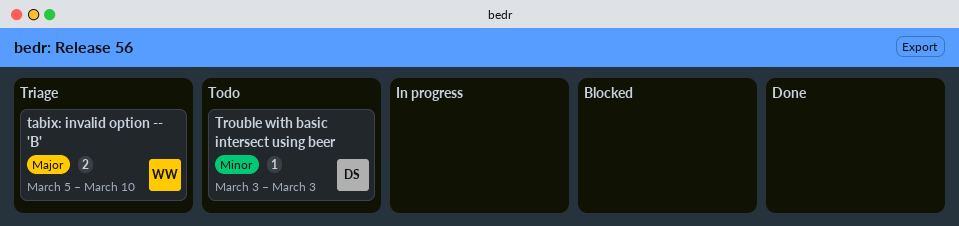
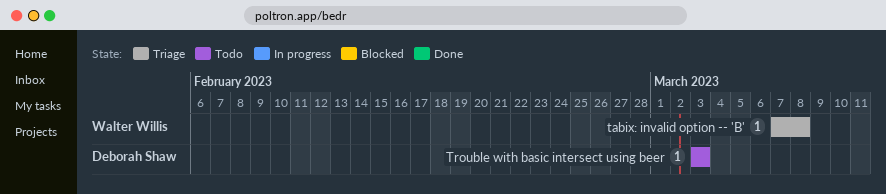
tabix: invalid option -- 'B', estimate: 2 -> 1
tabix: invalid option -- 'B', start: Mar 5 -> Mar 7
tabix: invalid option -- 'B', due: Mar 10 -> Mar 8

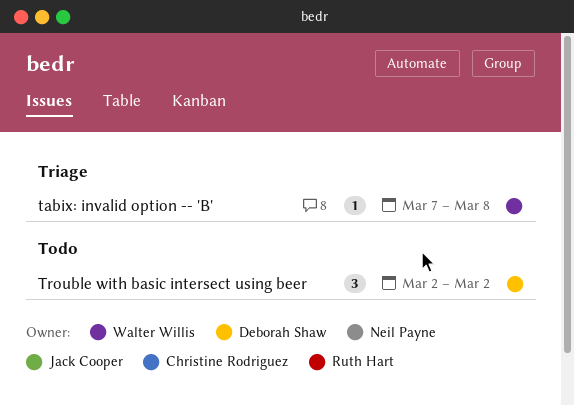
Trouble with basic intersect using beer, estimate: 1 -> 3
Trouble with basic intersect using beer, start: Mar 3 -> Mar 2
Trouble with basic intersect using beer, due: Mar 3 -> Mar 2

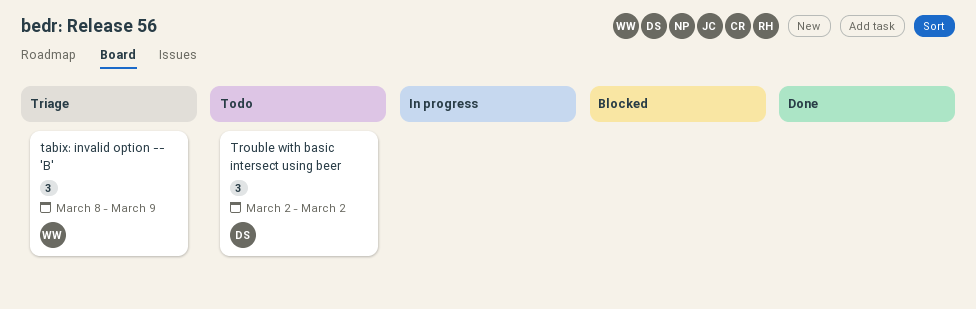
tabix: invalid option -- 'B', estimate: 1 -> 3
tabix: invalid option -- 'B', start: Mar 7 -> Mar 8
tabix: invalid option -- 'B', due: Mar 8 -> Mar 9

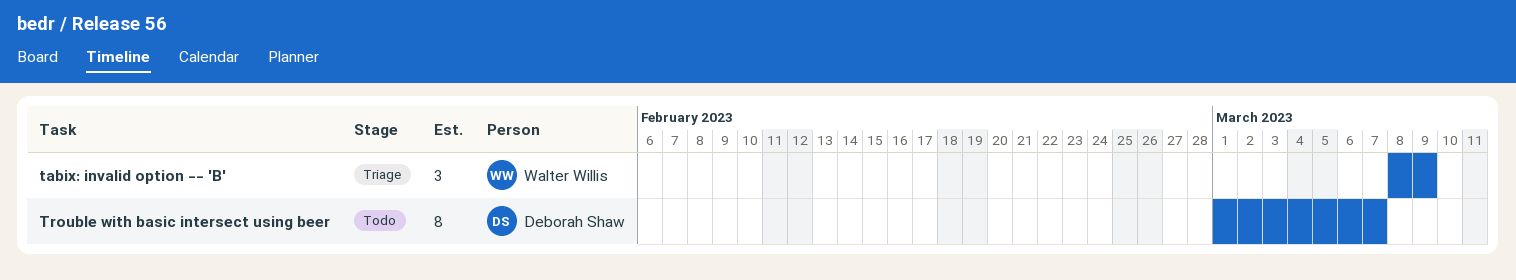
Trouble with basic intersect using beer, estimate: 3 -> 8
Trouble with basic intersect using beer, start: Mar 2 -> Mar 1
Trouble with basic intersect using beer, due: Mar 2 -> Mar 7

